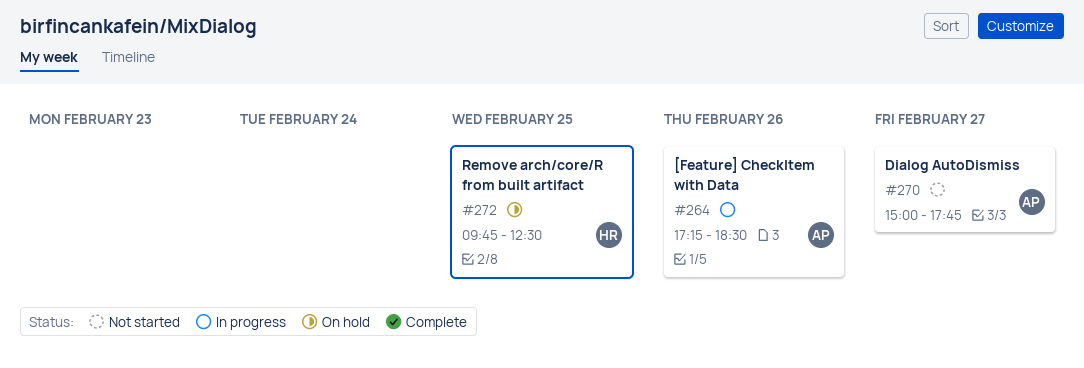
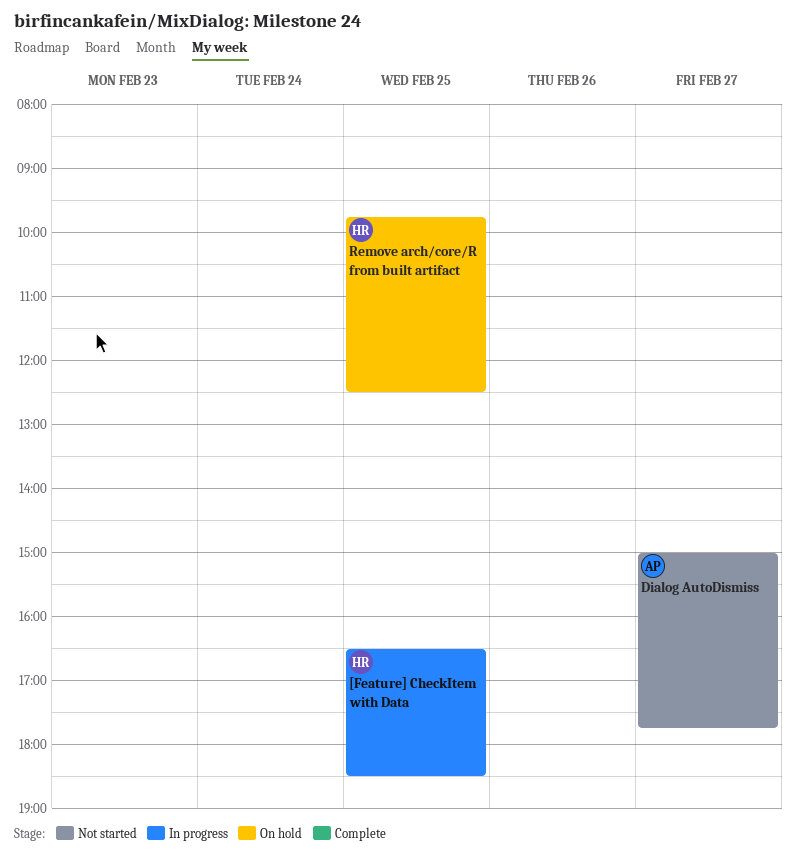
[Feature] CheckItem with Data, owner: AP -> HR
[Feature] CheckItem with Data, day: Feb 26 -> Feb 25
[Feature] CheckItem with Data, begins: 17:15 -> 16:30

